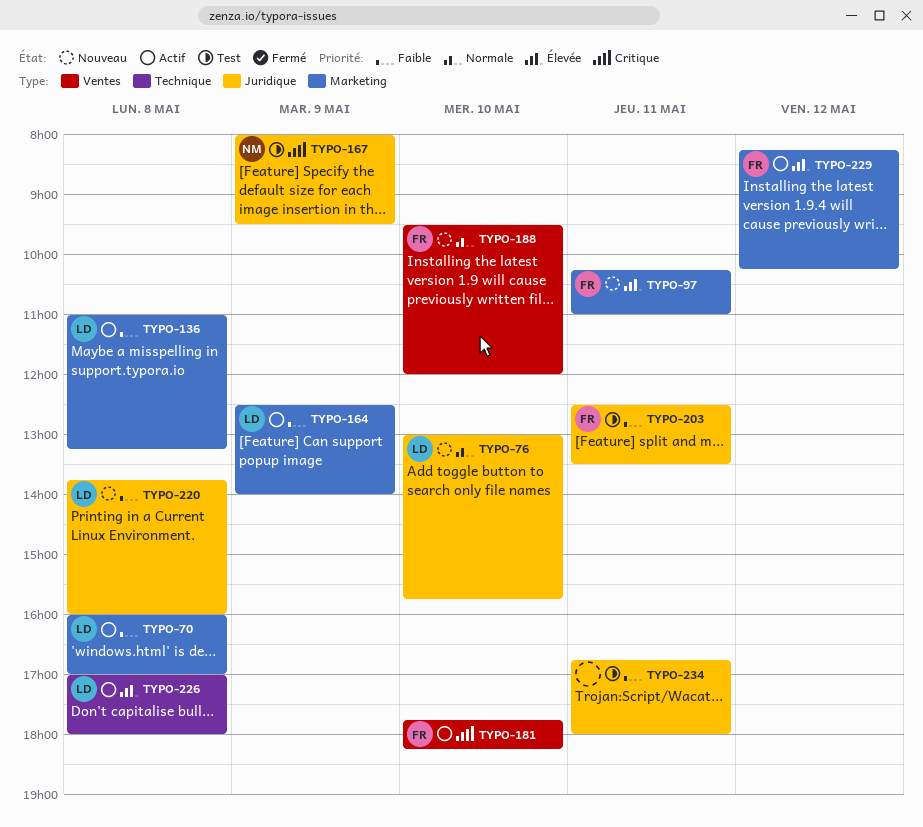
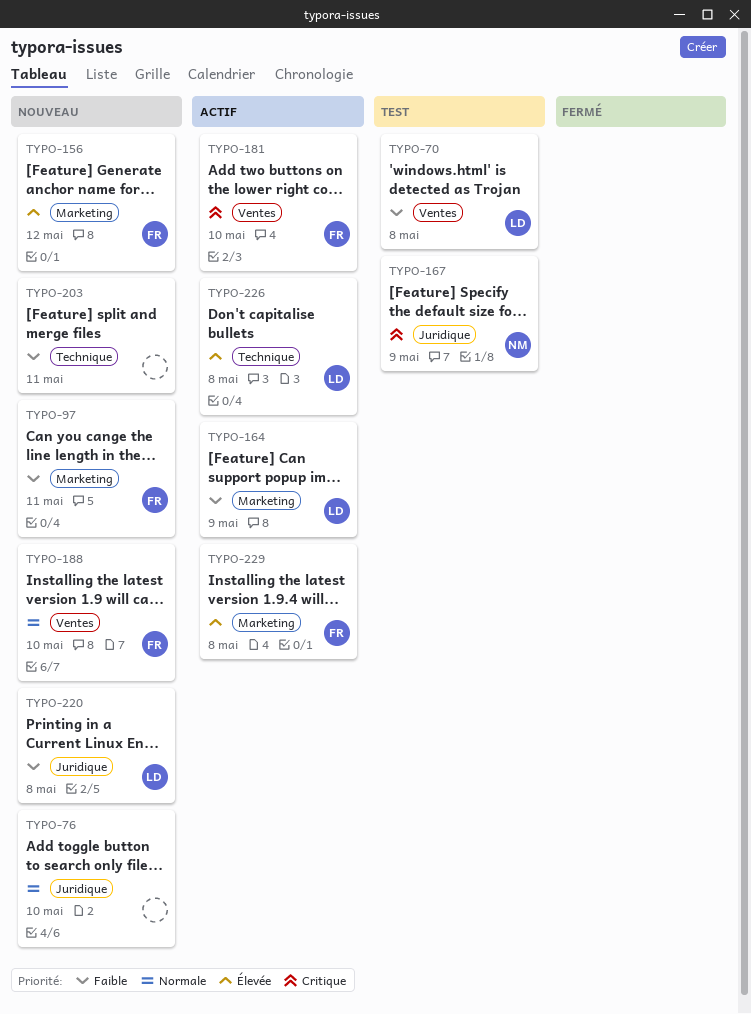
TYPO-70, status: Actif -> Test
TYPO-70, label: Marketing -> Ventes
TYPO-76, owner: LD -> none
TYPO-97, priority: Élevée -> Faible
TYPO-136: present -> none
TYPO-156: none -> present
TYPO-203, status: Test -> Nouveau
TYPO-203, owner: FR -> none
TYPO-203, label: Juridique -> Technique
TYPO-229, day: May 12 -> May 8
TYPO-234: present -> none

